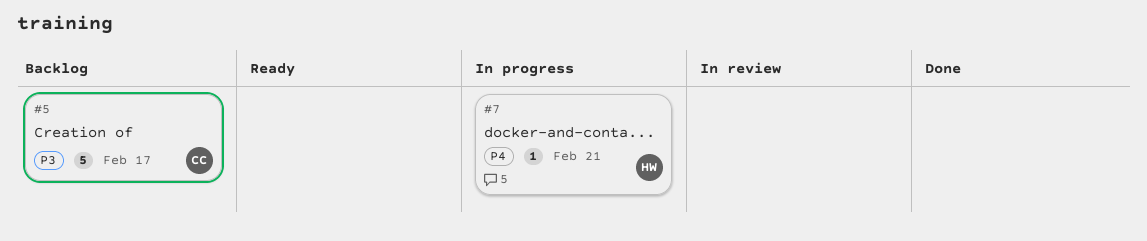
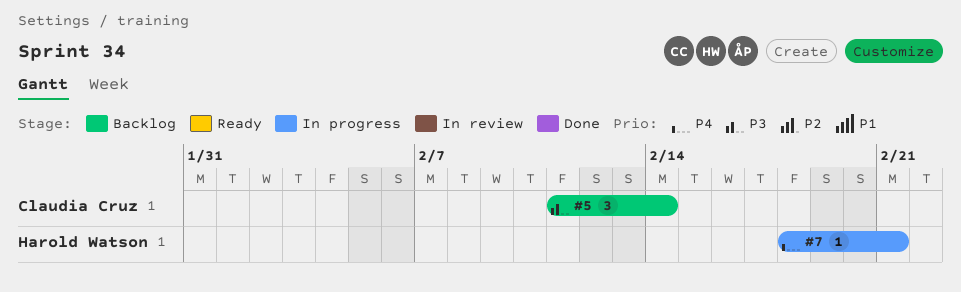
#5, estimate: 5 -> 3
#5, due: Feb 17 -> Feb 14

